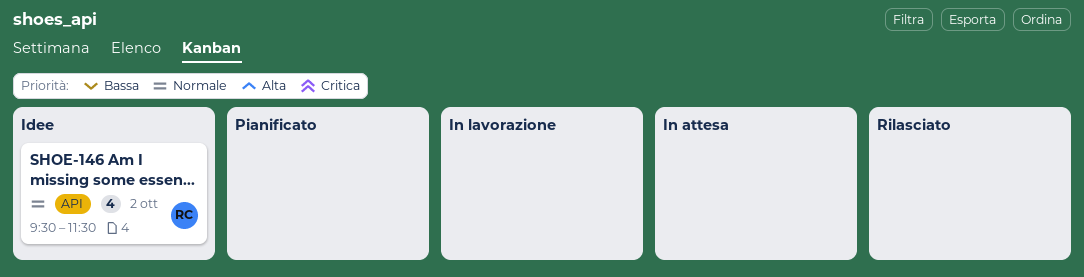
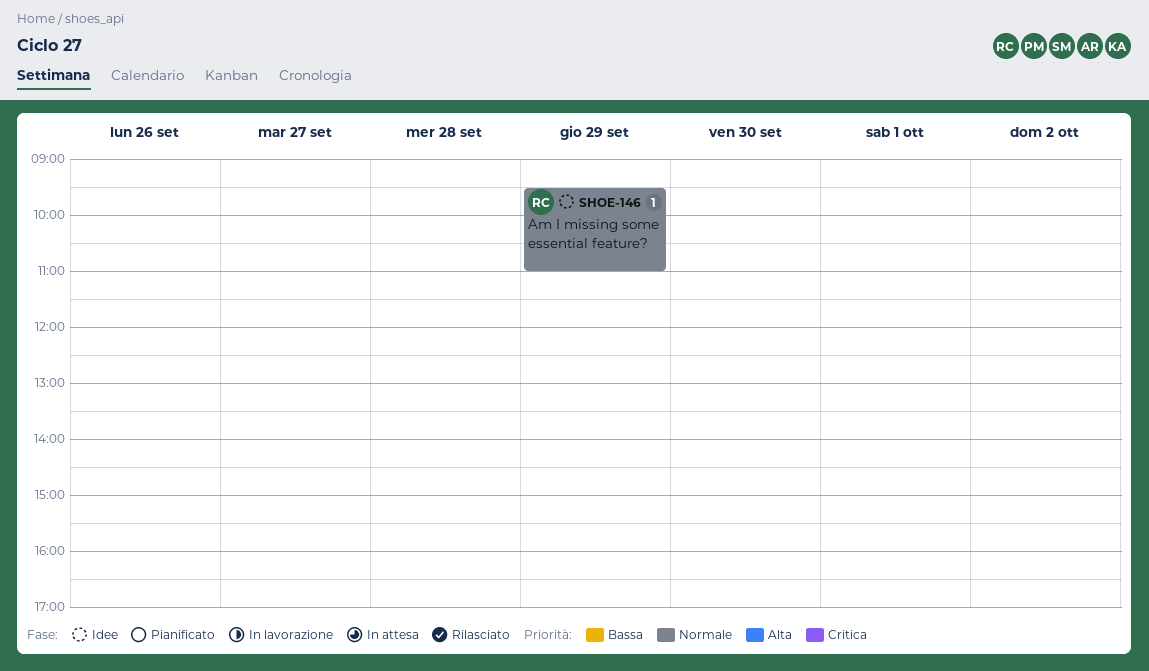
SHOE-146, estimate: 4 -> 1
SHOE-146, day: Oct 2 -> Sep 29
SHOE-146, ends: 11:30 -> 11:00

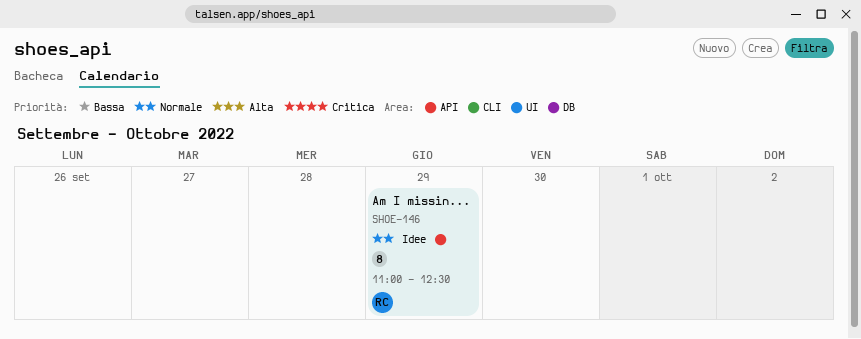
SHOE-146, estimate: 1 -> 8
SHOE-146, begins: 09:30 -> 11:00
SHOE-146, ends: 11:00 -> 12:30

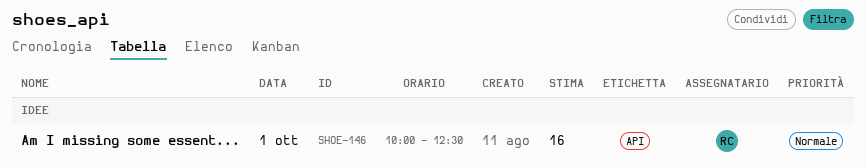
SHOE-146, estimate: 8 -> 16
SHOE-146, day: Sep 29 -> Oct 1
SHOE-146, begins: 11:00 -> 10:00

